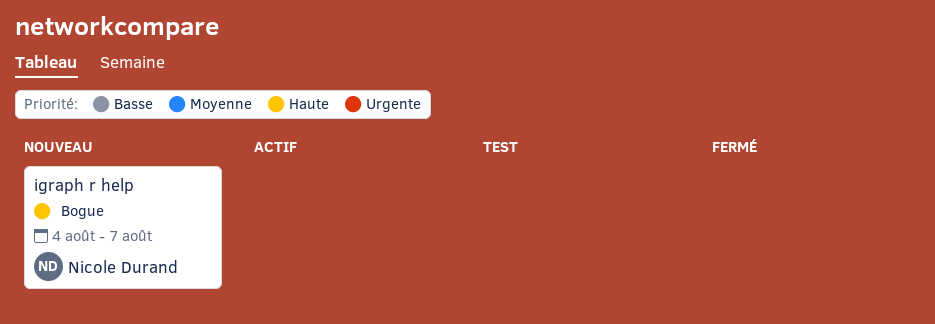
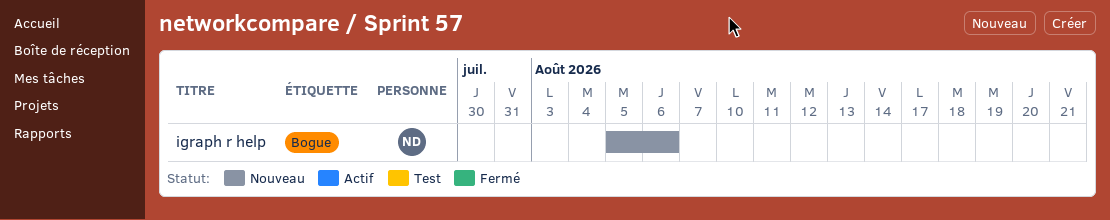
igraph r help, start: Aug 4 -> Aug 5
igraph r help, due: Aug 7 -> Aug 6

